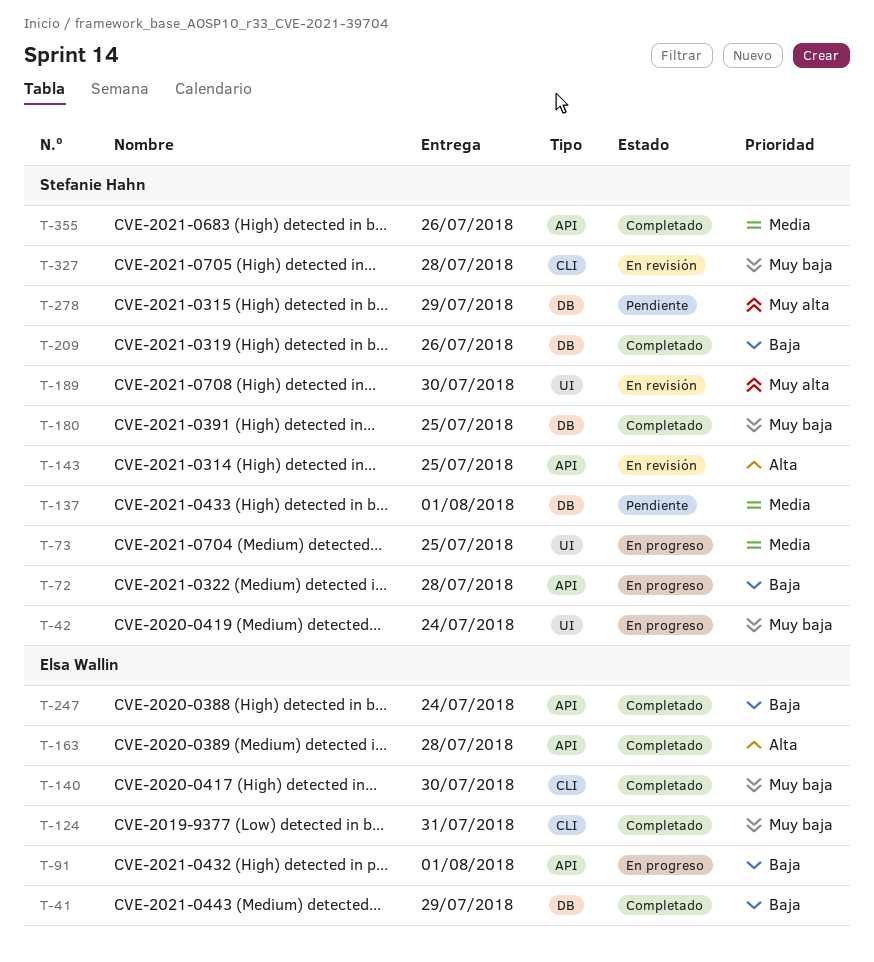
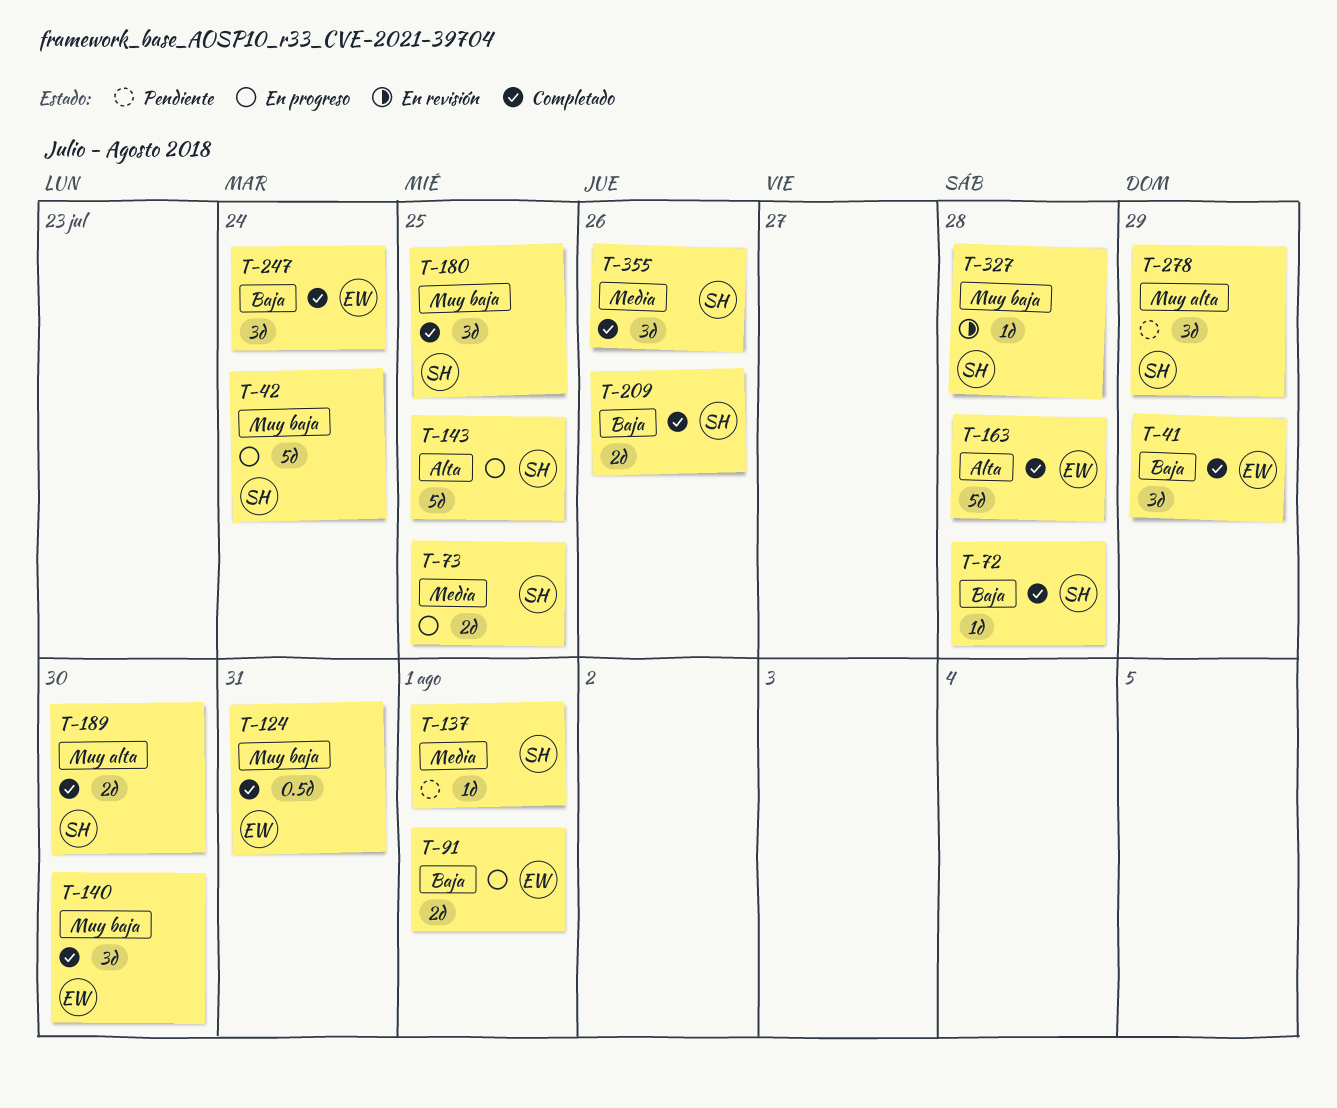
T-72, status: En progreso -> Completado
T-143, status: En revisión -> En progreso
T-189, status: En revisión -> Completado

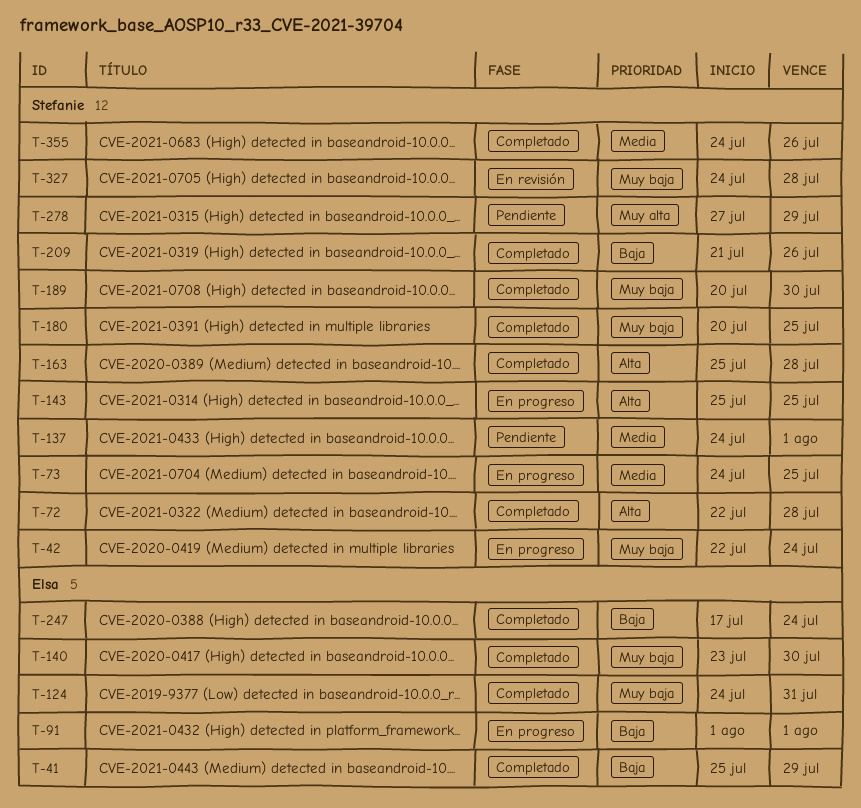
T-72, priority: Baja -> Alta
T-163, owner: Elsa -> Stefanie
T-189, priority: Muy alta -> Muy baja

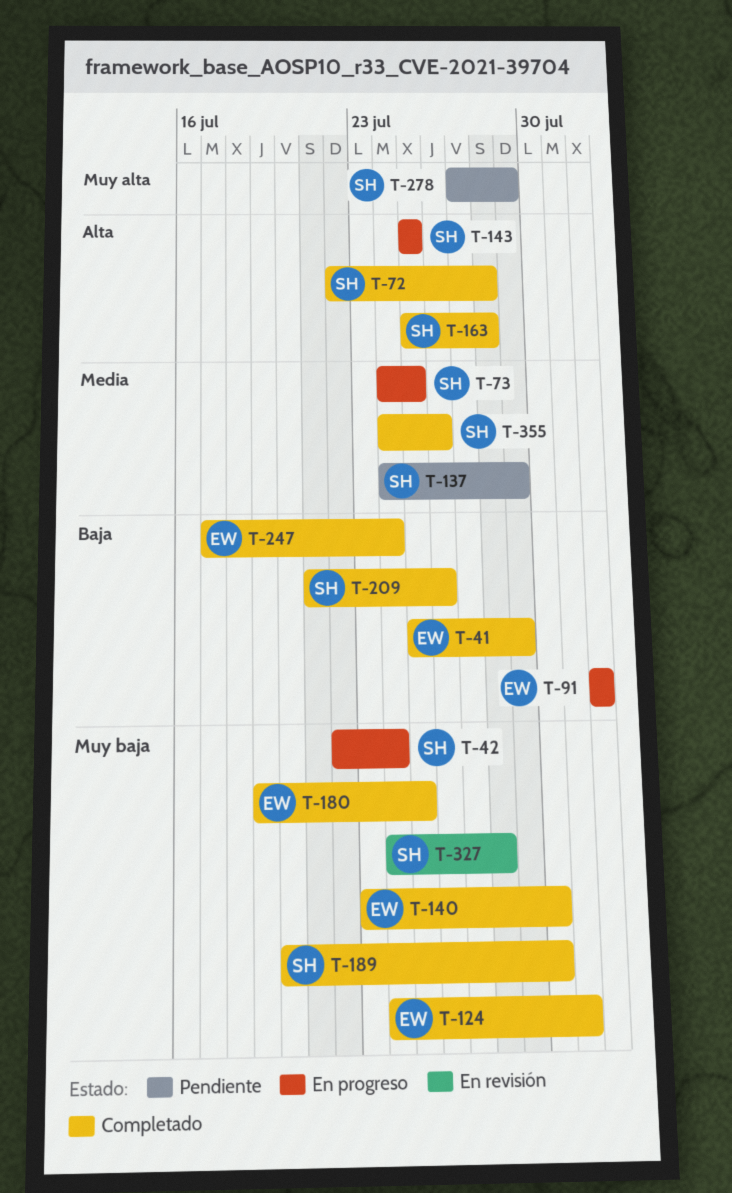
T-137, due: Aug 1 -> Jul 29
T-180, owner: Stefanie -> Elsa
T-180, start: Jul 20 -> Jul 19

